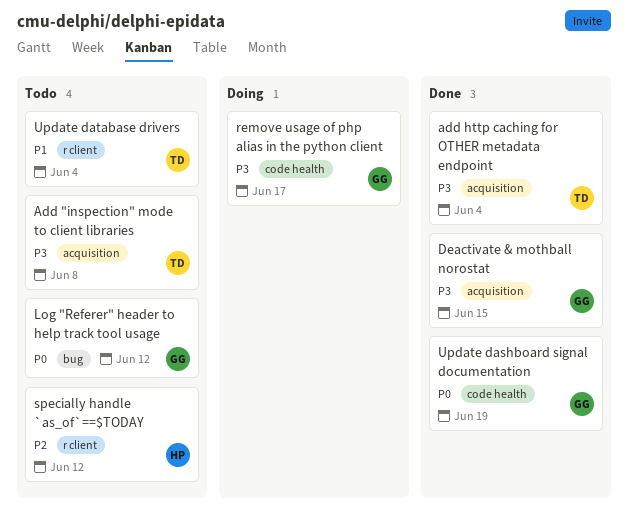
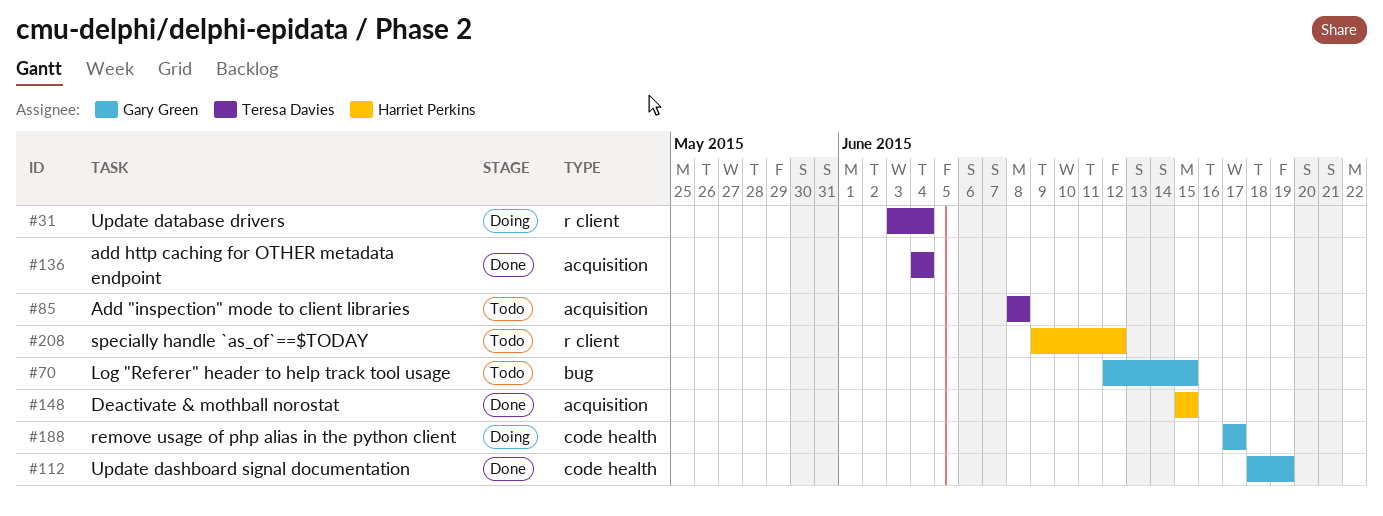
Deactivate & mothball norostat, owner: Gary Green -> Harriet Perkins
Log "Referer" header to help track tool usage, due: Jun 12 -> Jun 15
Update database drivers, status: Todo -> Doing

